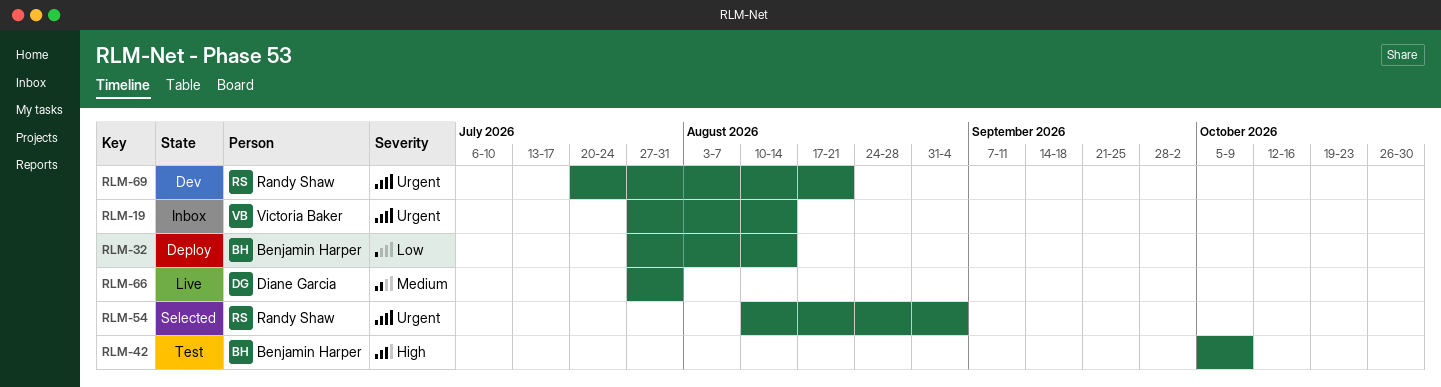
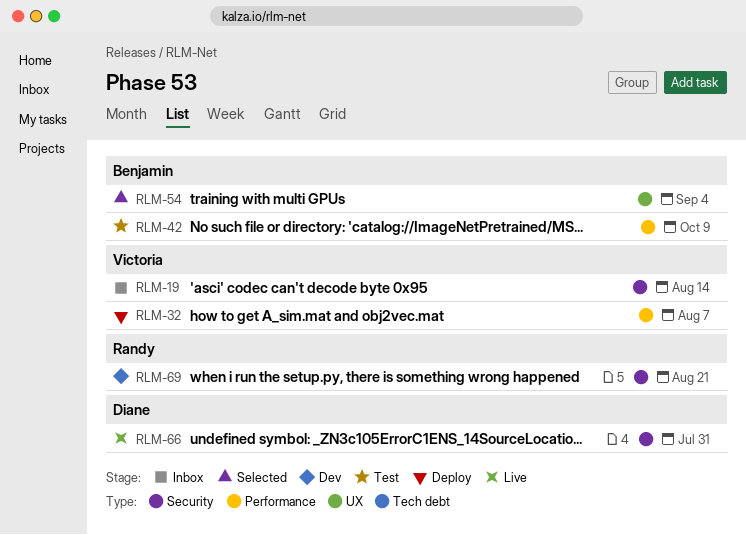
RLM-32, owner: Benjamin Harper -> Victoria Baker
RLM-32, due: Aug 14 -> Aug 7
RLM-54, owner: Randy Shaw -> Benjamin Harper

